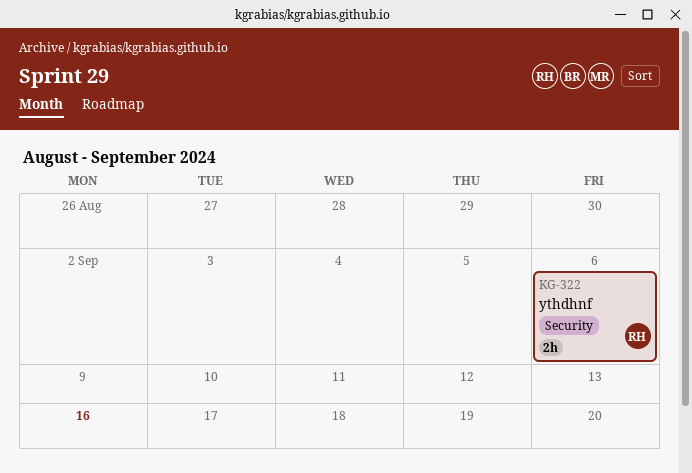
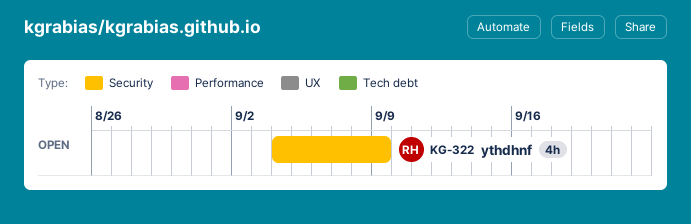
KG-322, estimate: 2h -> 4h
KG-322, due: Sep 6 -> Sep 9

